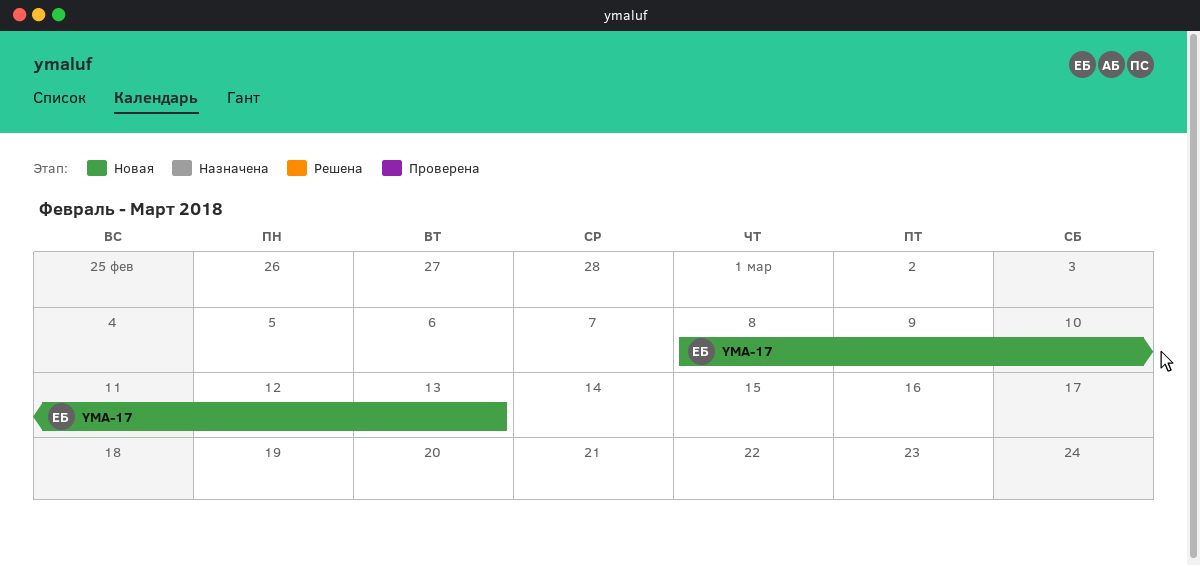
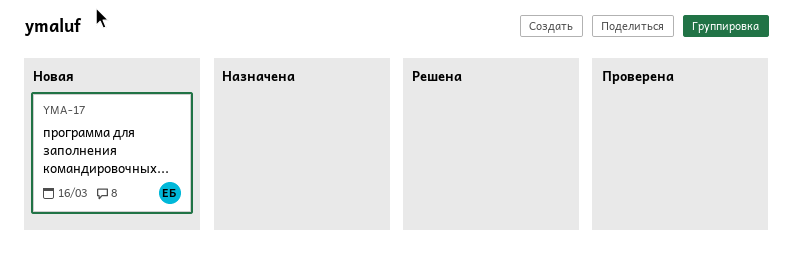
YMA-17, due: Mar 13 -> Mar 16

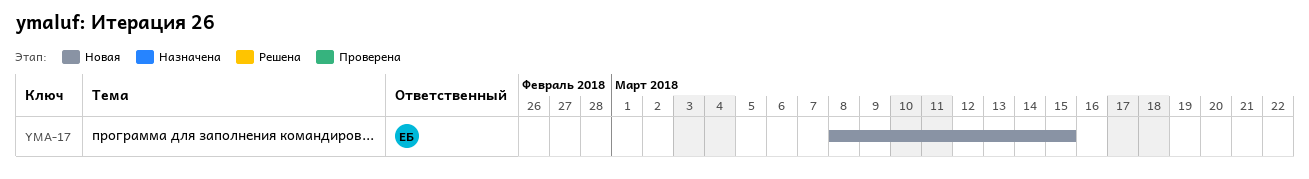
YMA-17, due: Mar 16 -> Mar 15

